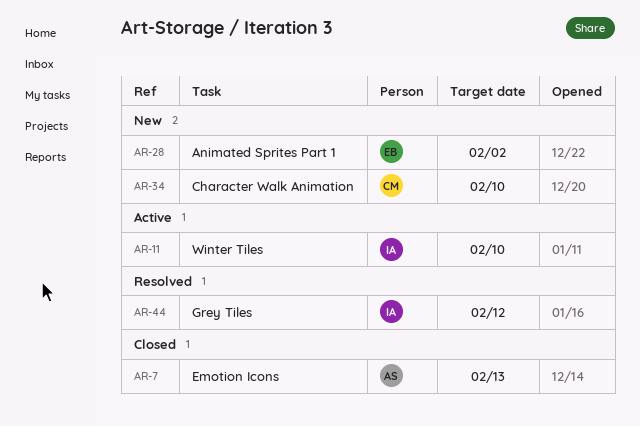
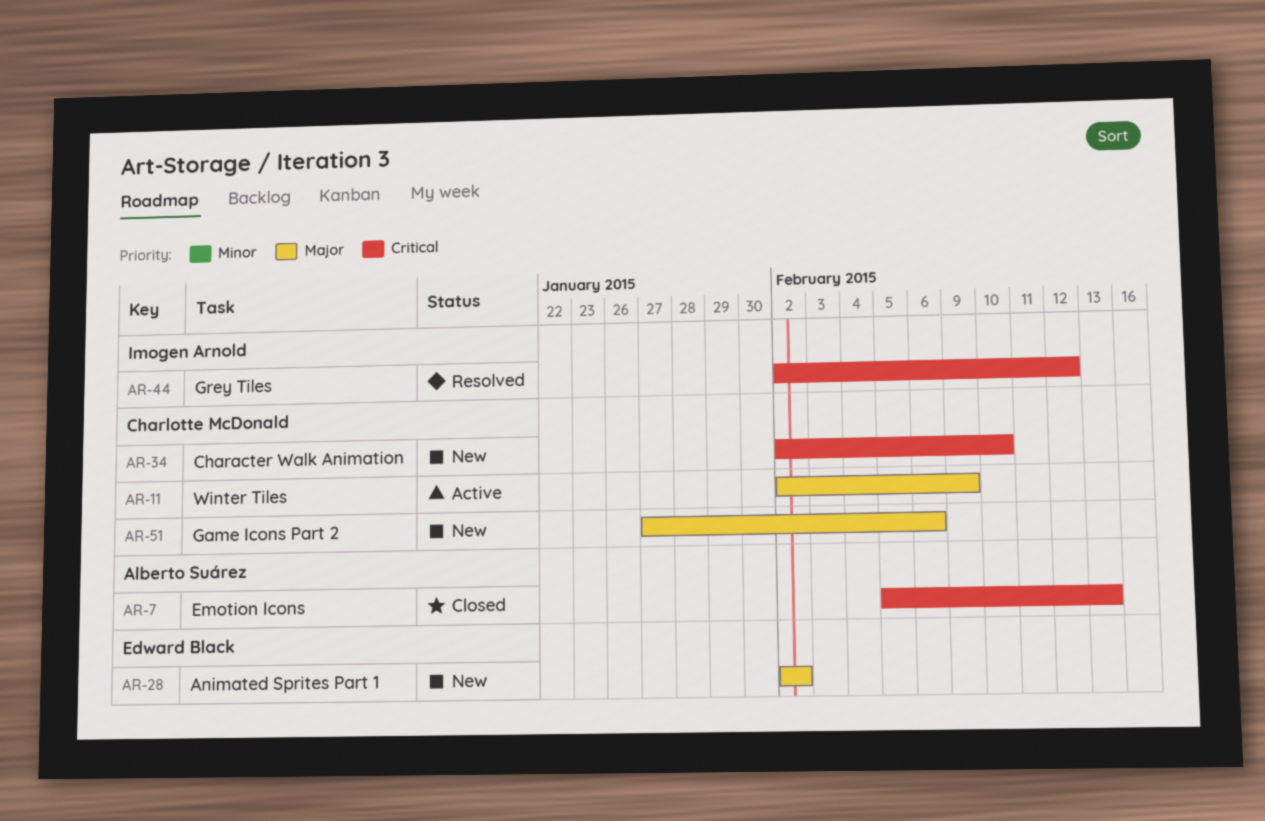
AR-11, owner: Imogen Arnold -> Charlotte McDonald
AR-11, due: Feb 10 -> Feb 9
AR-51: none -> present

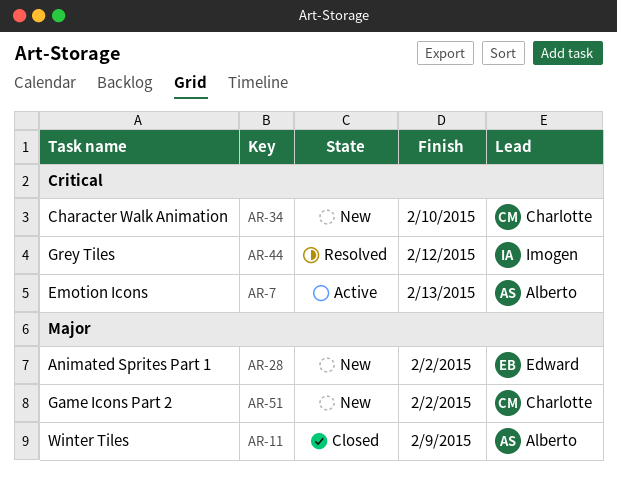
AR-7, status: Closed -> Active
AR-11, status: Active -> Closed
AR-11, owner: Charlotte McDonald -> Alberto Suárez
AR-51, due: Feb 6 -> Feb 2

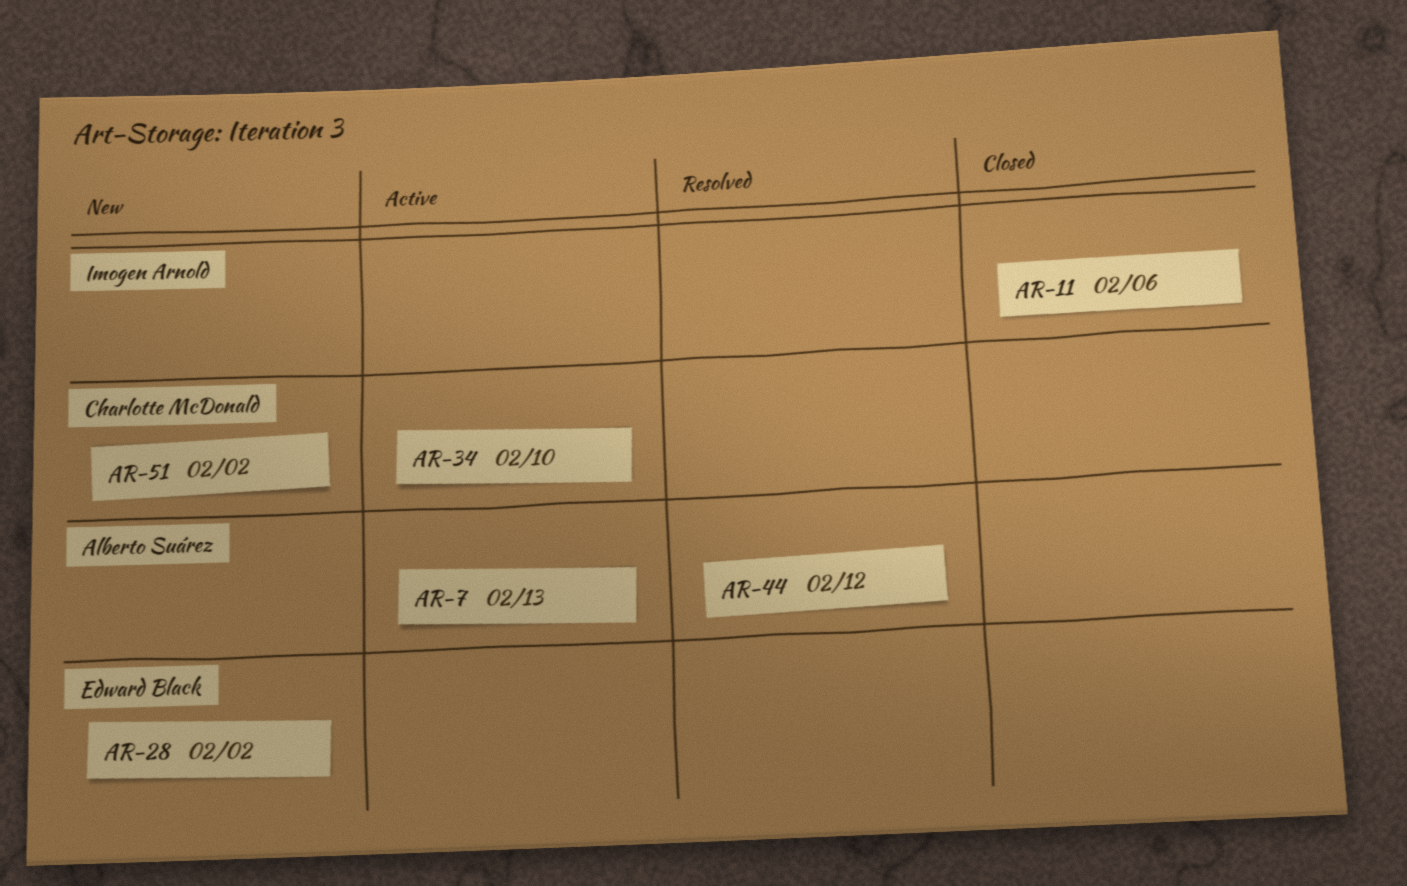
AR-11, owner: Alberto Suárez -> Imogen Arnold
AR-11, due: Feb 9 -> Feb 6
AR-34, status: New -> Active
AR-44, owner: Imogen Arnold -> Alberto Suárez

